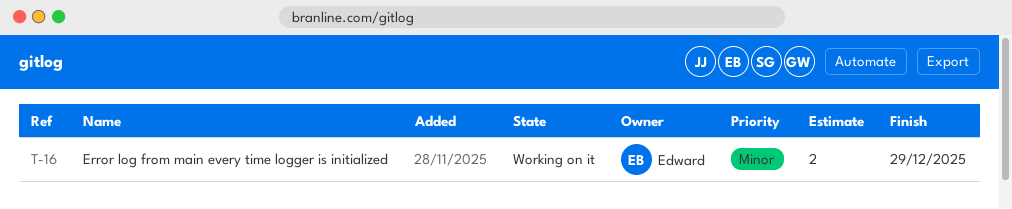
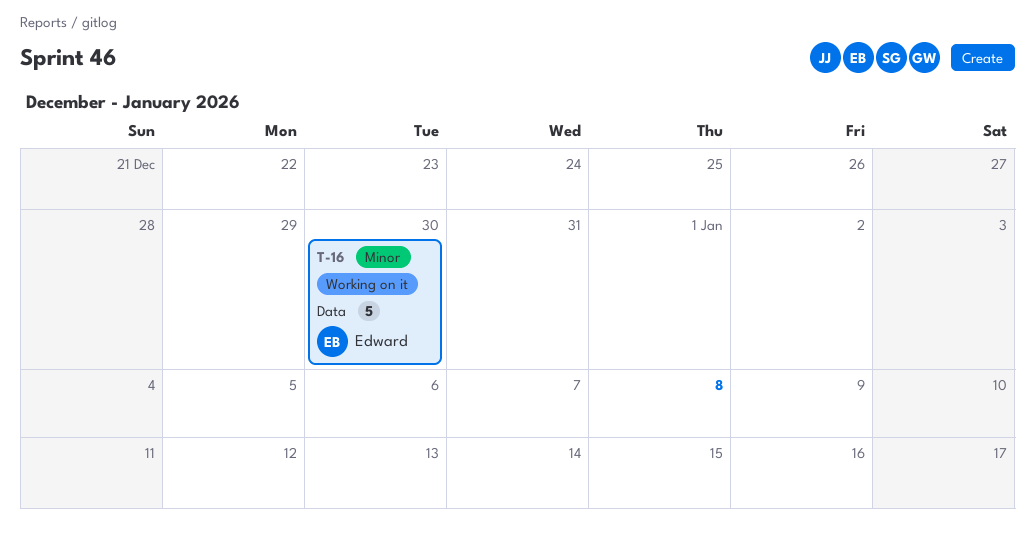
T-16, estimate: 2 -> 5
T-16, due: Dec 29 -> Dec 30

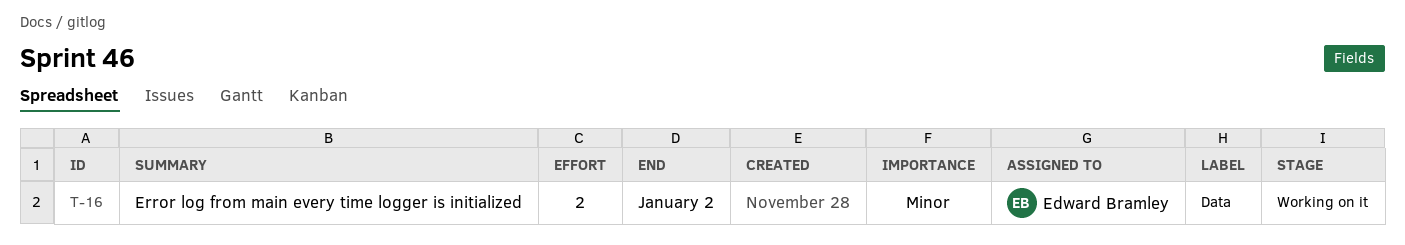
T-16, estimate: 5 -> 2
T-16, due: Dec 30 -> Jan 2

